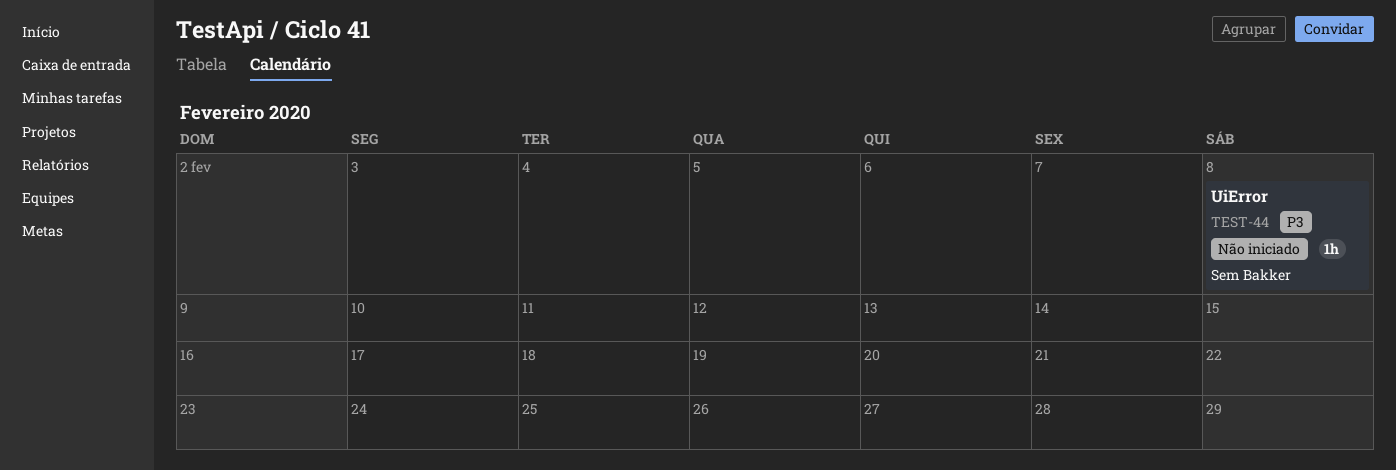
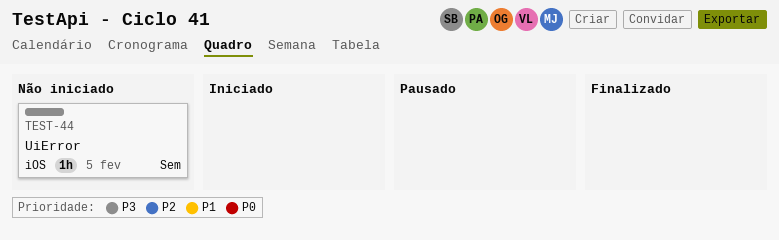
TEST-44, due: Feb 8 -> Feb 5

